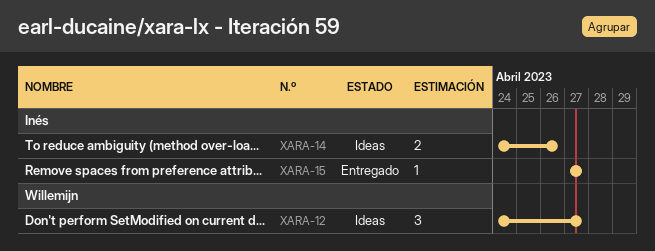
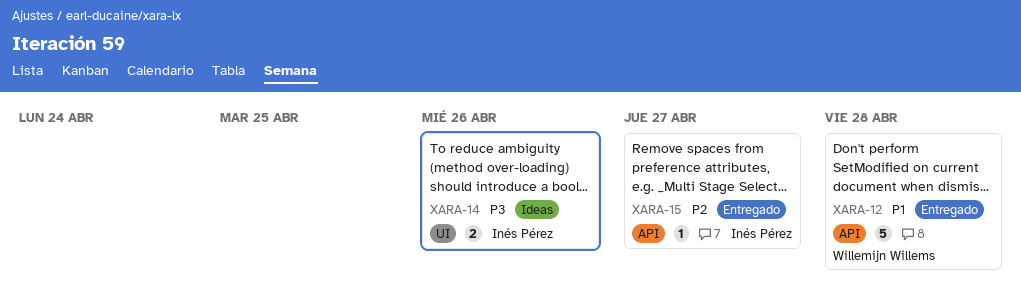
XARA-12, status: Ideas -> Entregado
XARA-12, estimate: 3 -> 5
XARA-12, due: Apr 27 -> Apr 28

